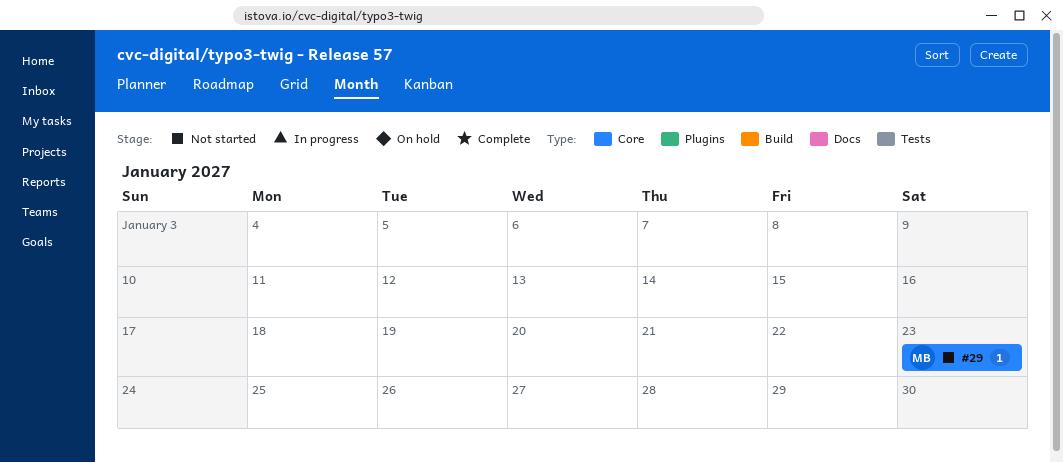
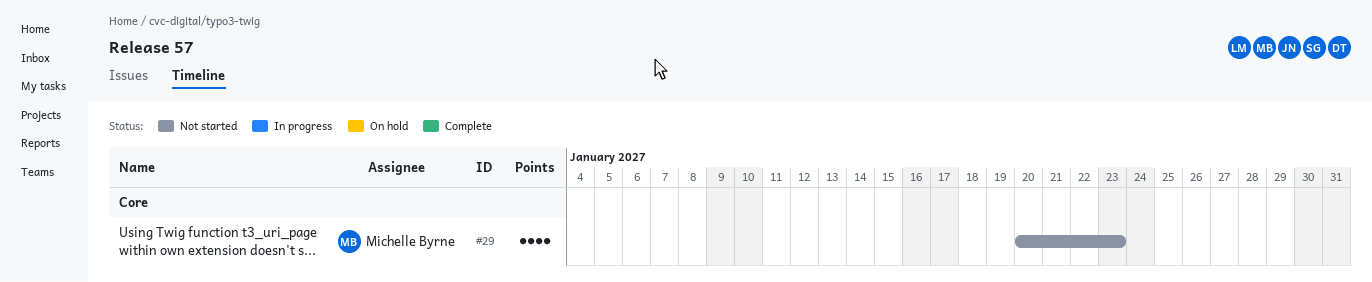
#29, estimate: 1 -> 4
#29, start: Jan 23 -> Jan 20

